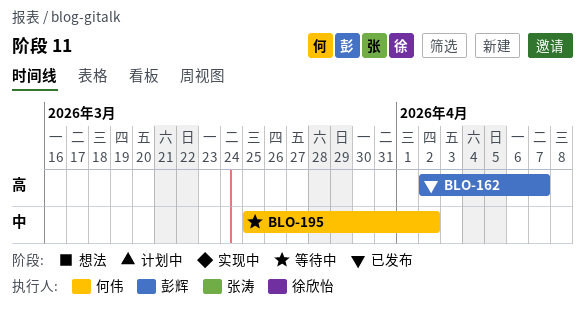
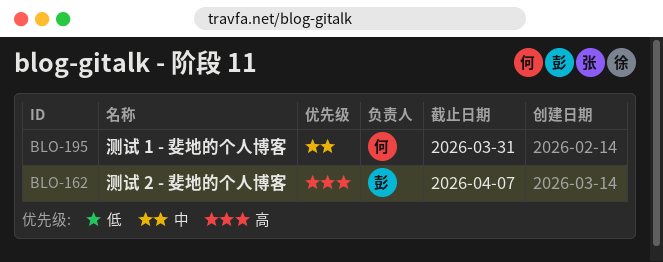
BLO-195, due: Apr 2 -> Mar 31

